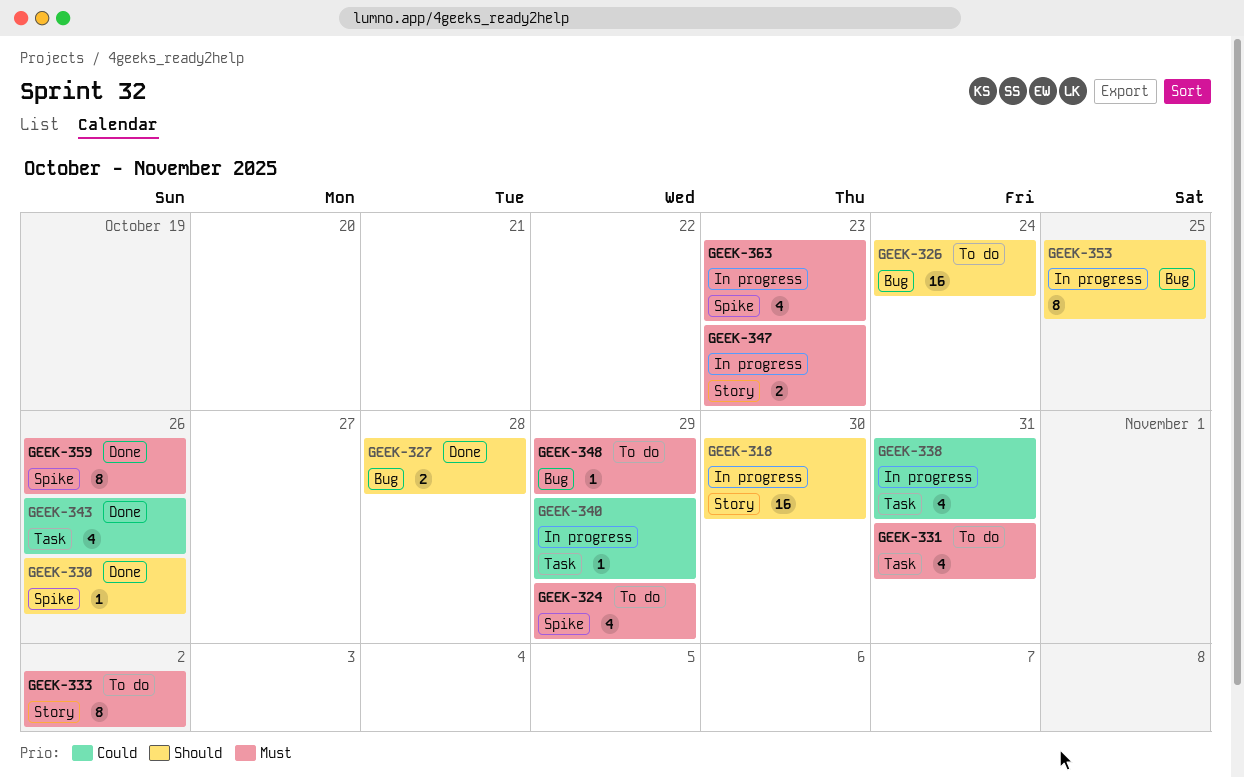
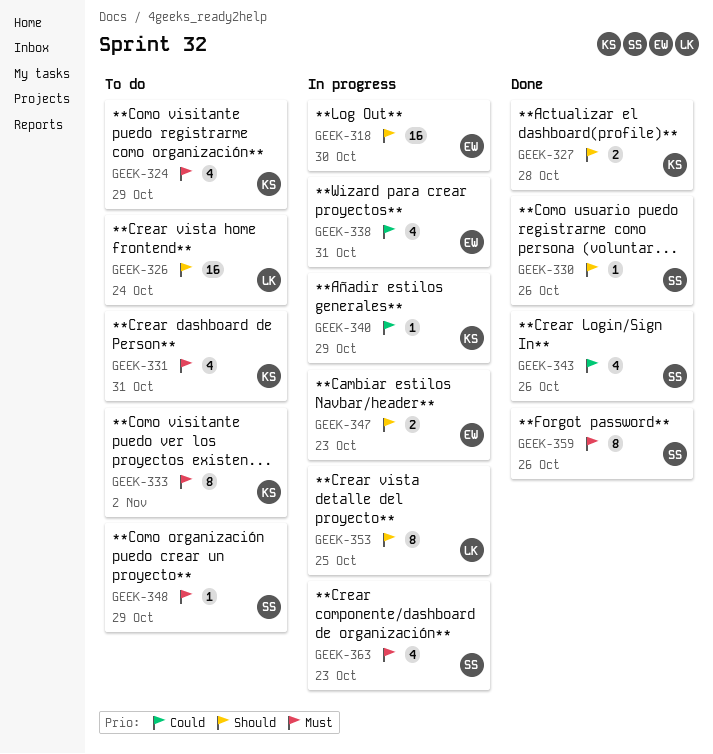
GEEK-347, priority: Must -> Should

